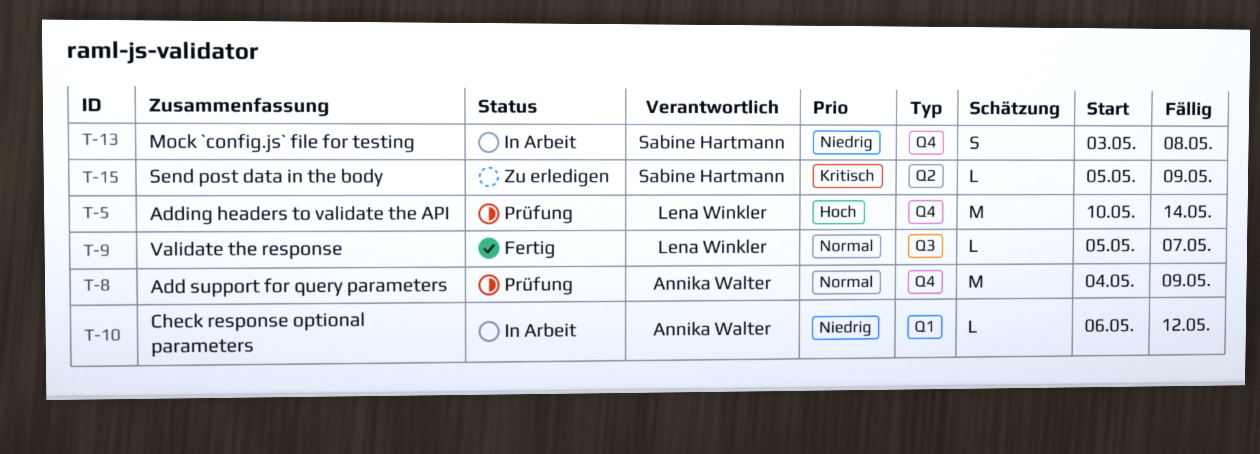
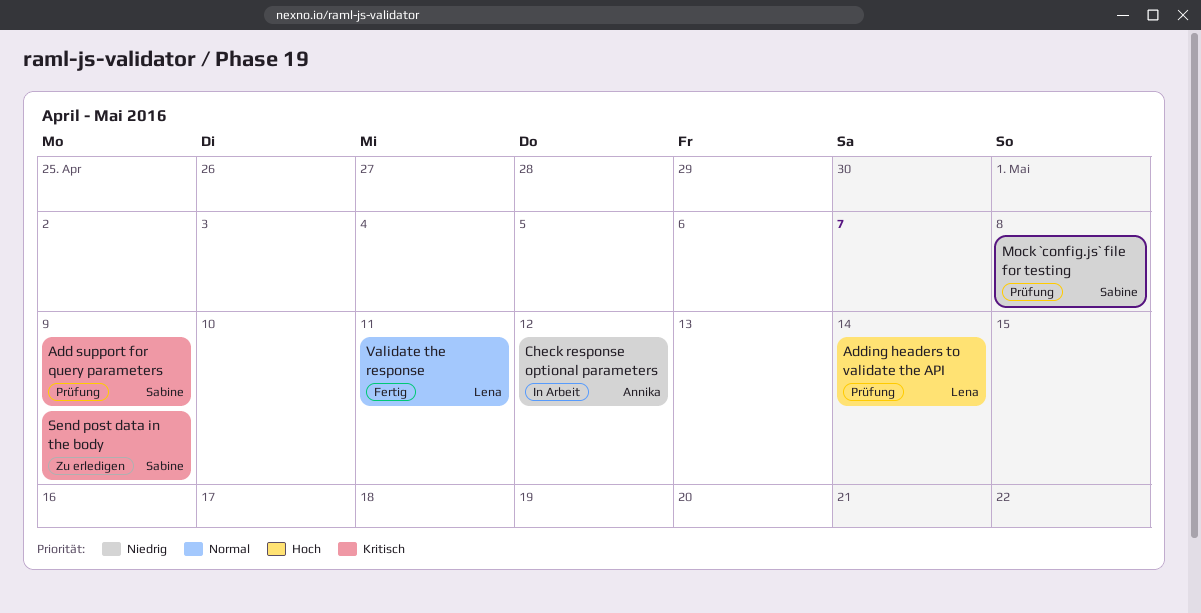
Add support for query parameters, owner: Annika Walter -> Sabine Hartmann
Add support for query parameters, priority: Normal -> Kritisch
Mock `config.js` file for testing, status: In Arbeit -> Prüfung
Validate the response, due: May 7 -> May 11

